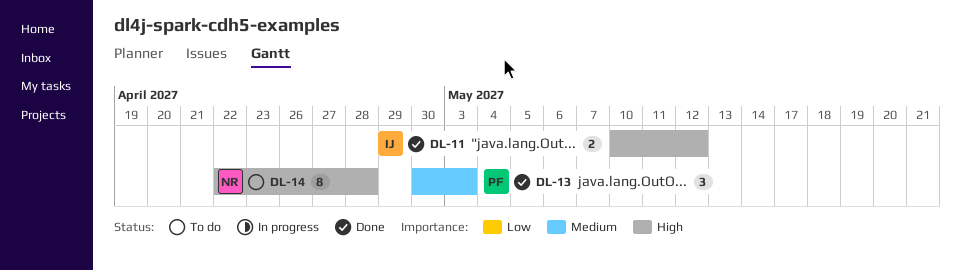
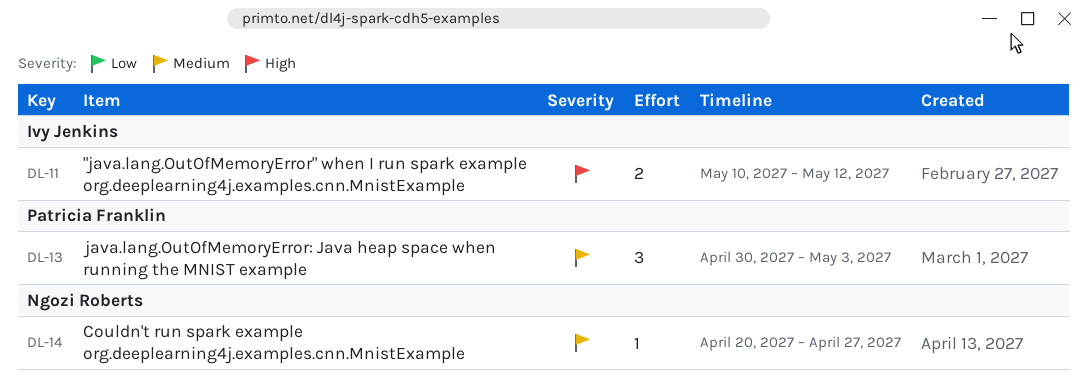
DL-14, priority: High -> Medium
DL-14, estimate: 8 -> 1
DL-14, start: Apr 22 -> Apr 20
DL-14, due: Apr 28 -> Apr 27

